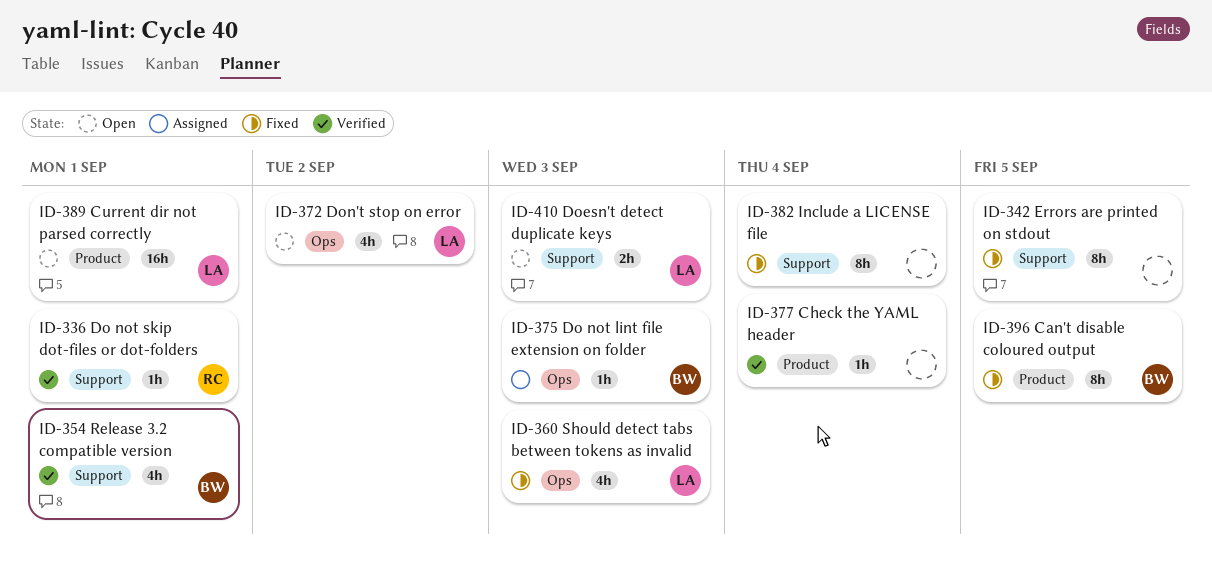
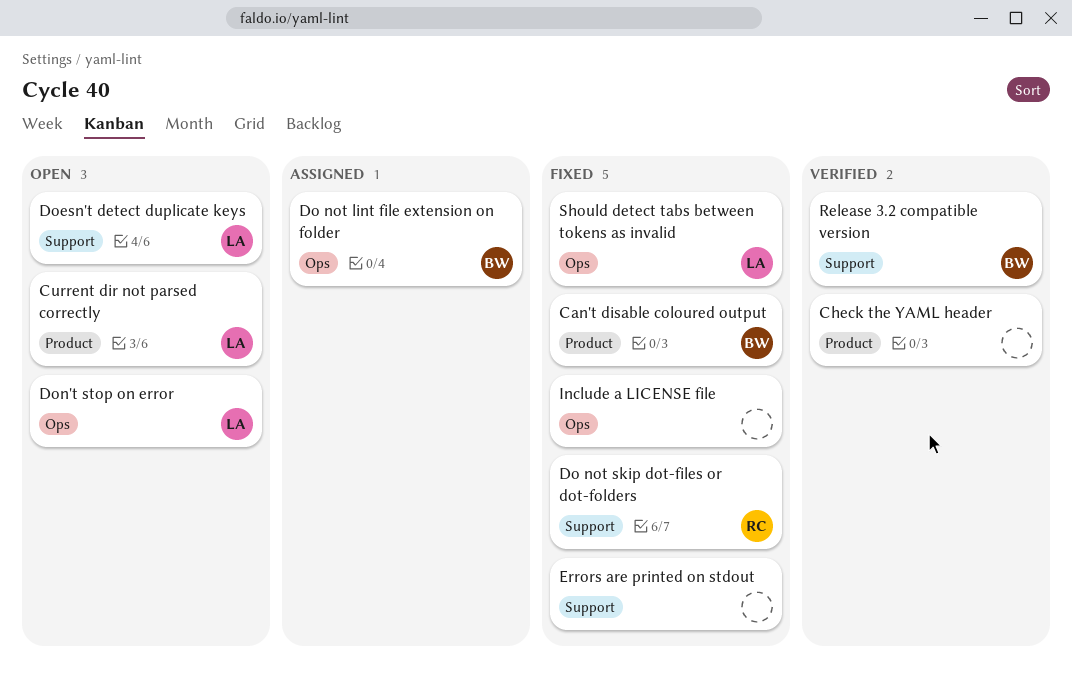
Do not skip dot-files or dot-folders, status: Verified -> Fixed
Include a LICENSE file, label: Support -> Ops

